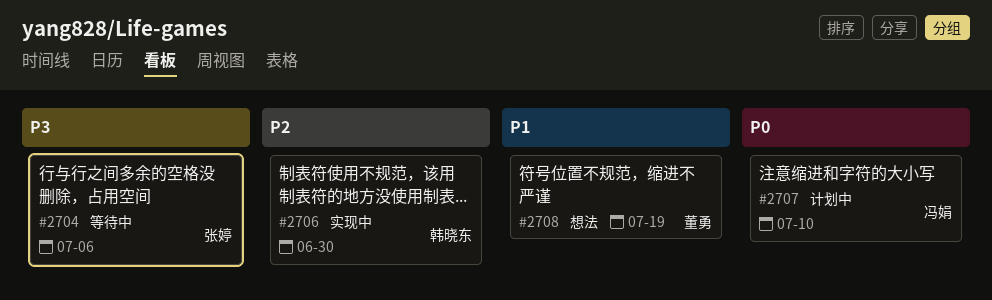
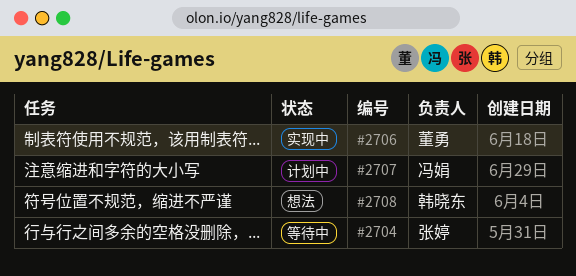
#2706, owner: 韩晓东 -> 董勇
#2708, owner: 董勇 -> 韩晓东

